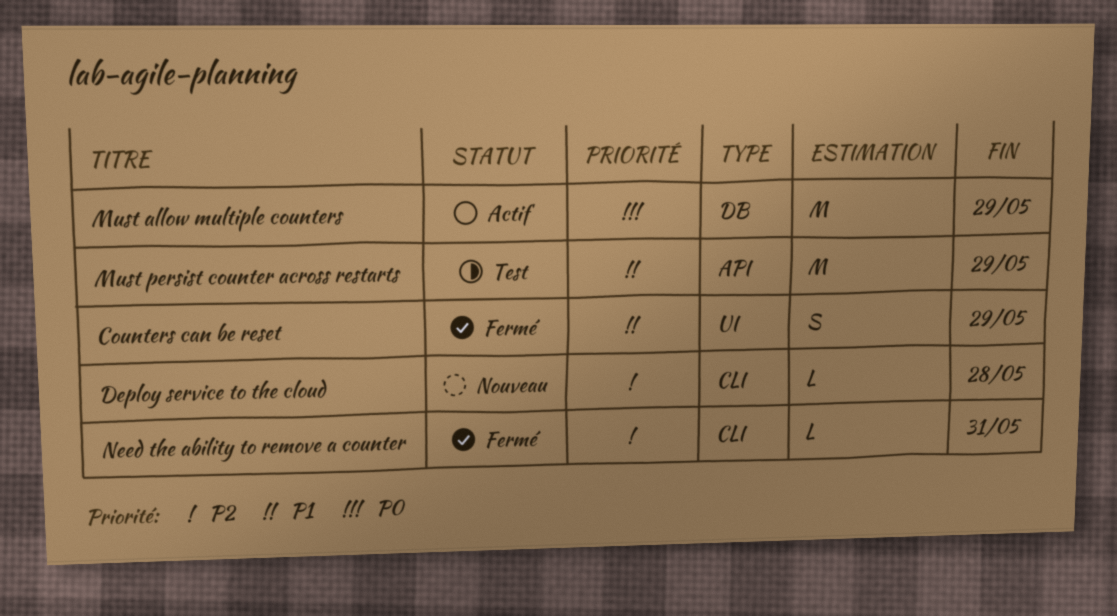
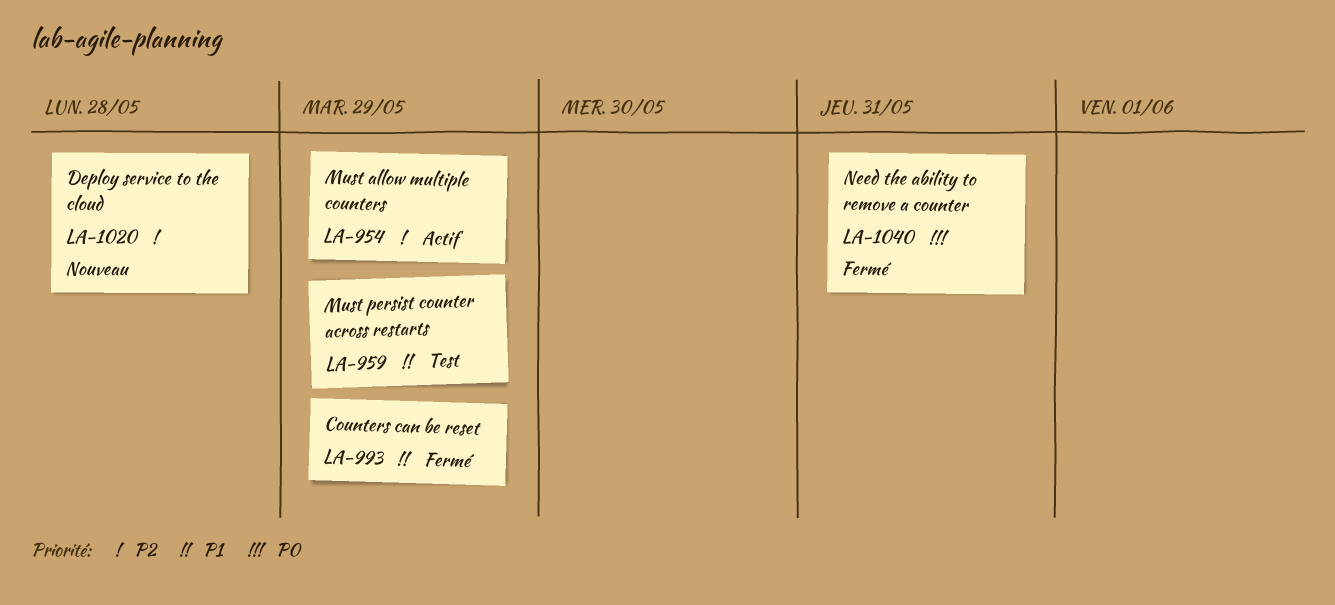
Must allow multiple counters, priority: P0 -> P2
Need the ability to remove a counter, priority: P2 -> P0

